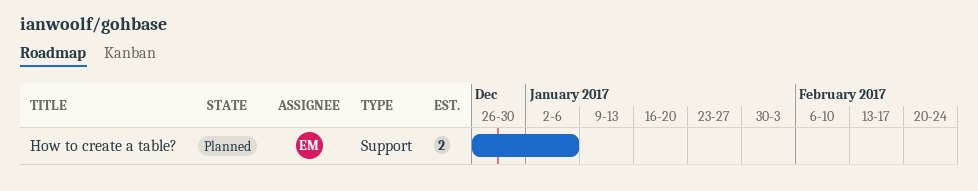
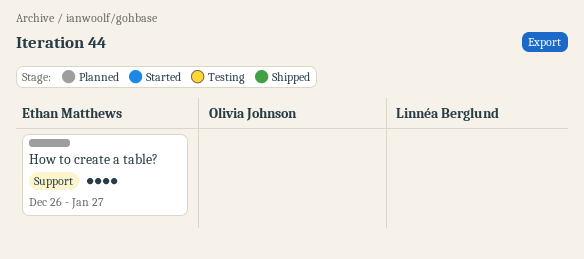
How to create a table?, estimate: 2 -> 4
How to create a table?, due: Jan 6 -> Jan 27

